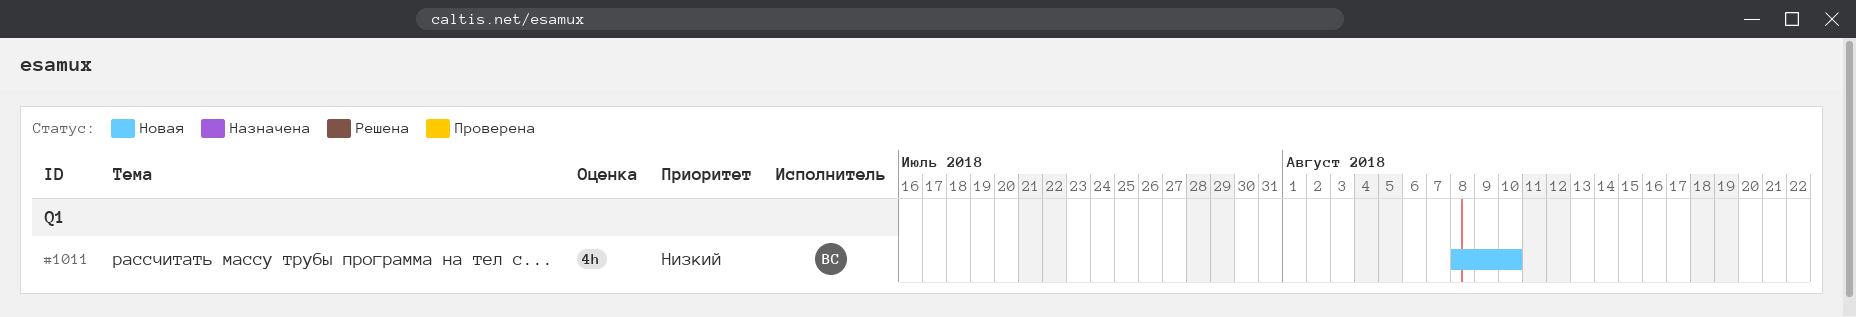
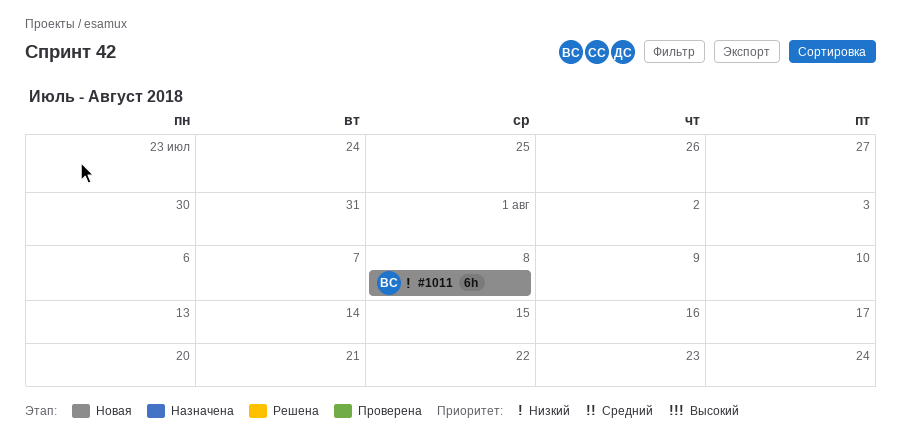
#1011, estimate: 4h -> 6h
#1011, due: Aug 10 -> Aug 8

